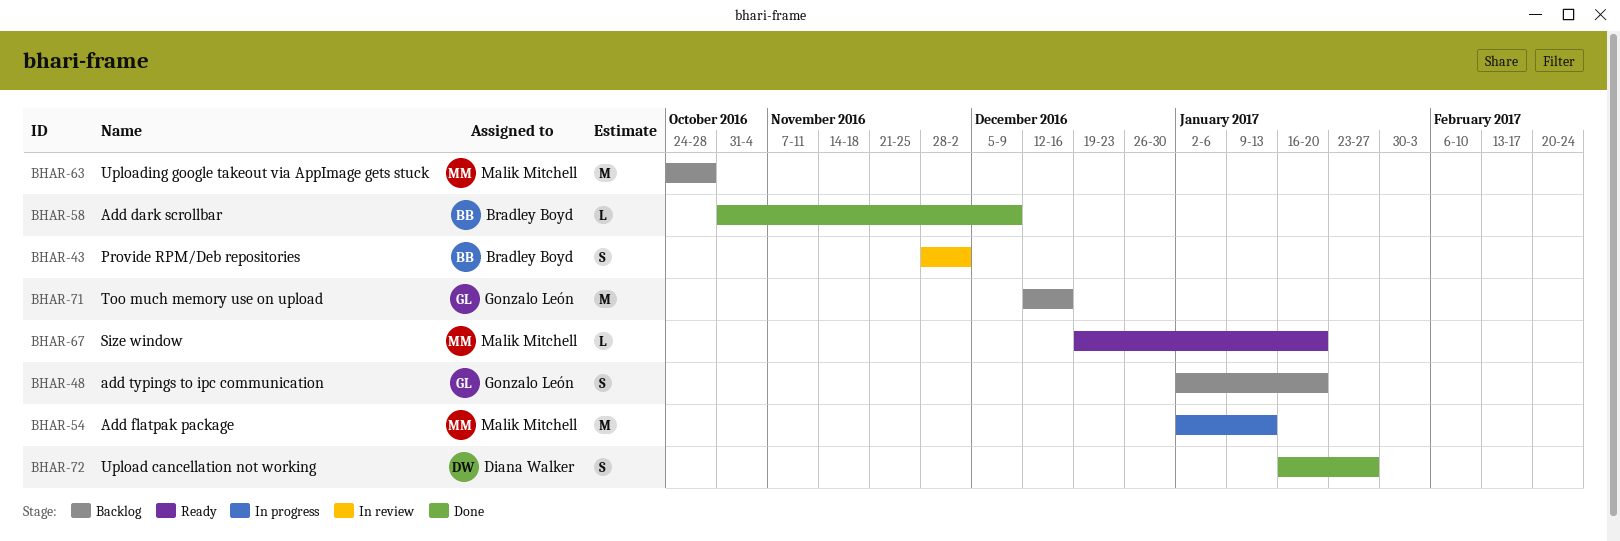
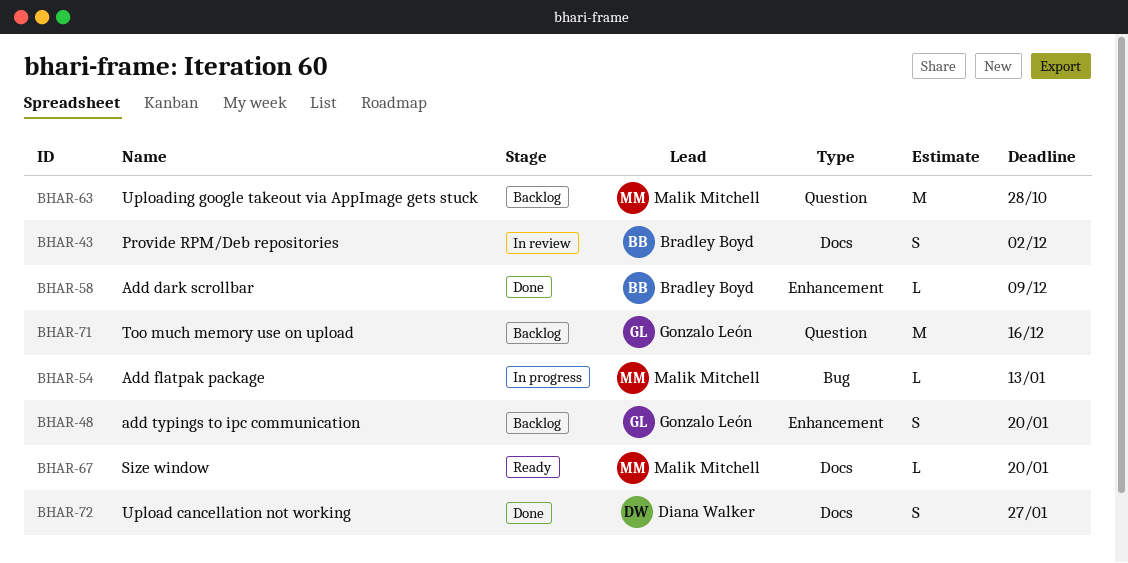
BHAR-54, estimate: M -> L

